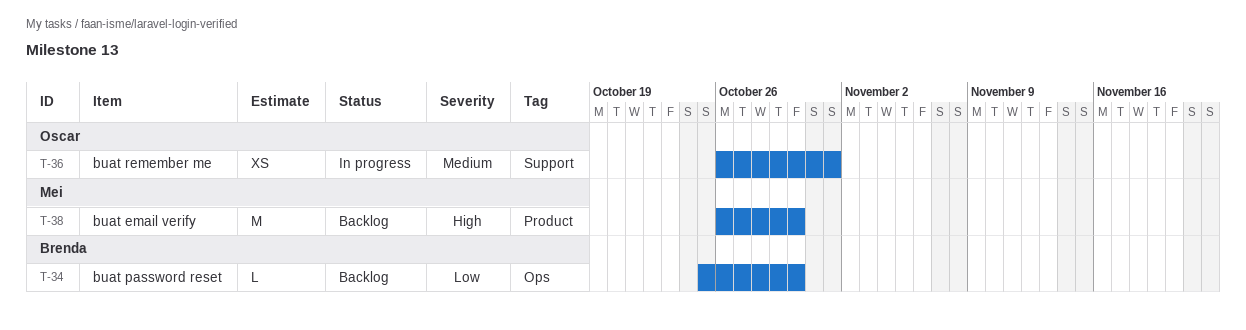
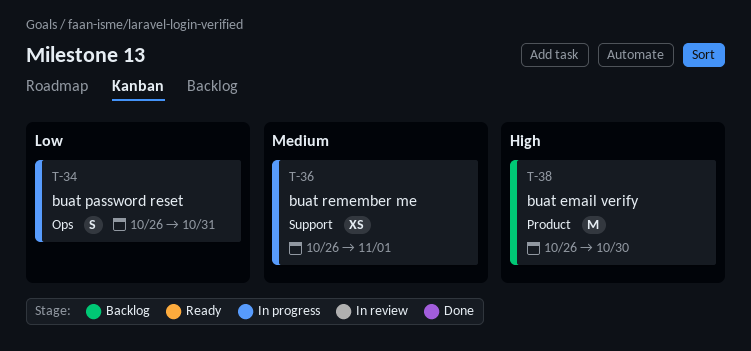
T-34, status: Backlog -> In progress
T-34, estimate: L -> S
T-34, start: Oct 25 -> Oct 26
T-34, due: Oct 30 -> Oct 31

